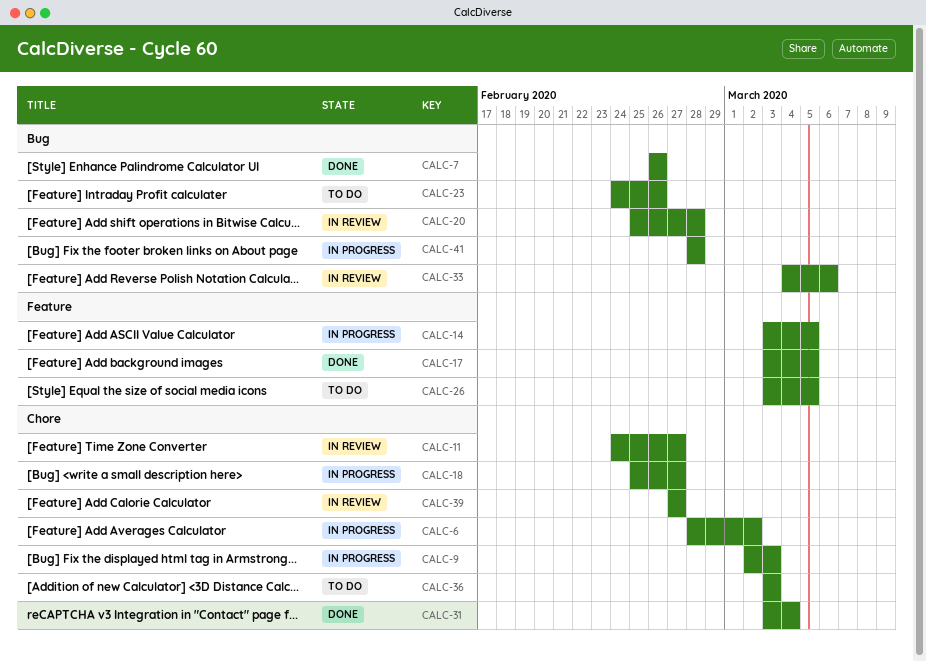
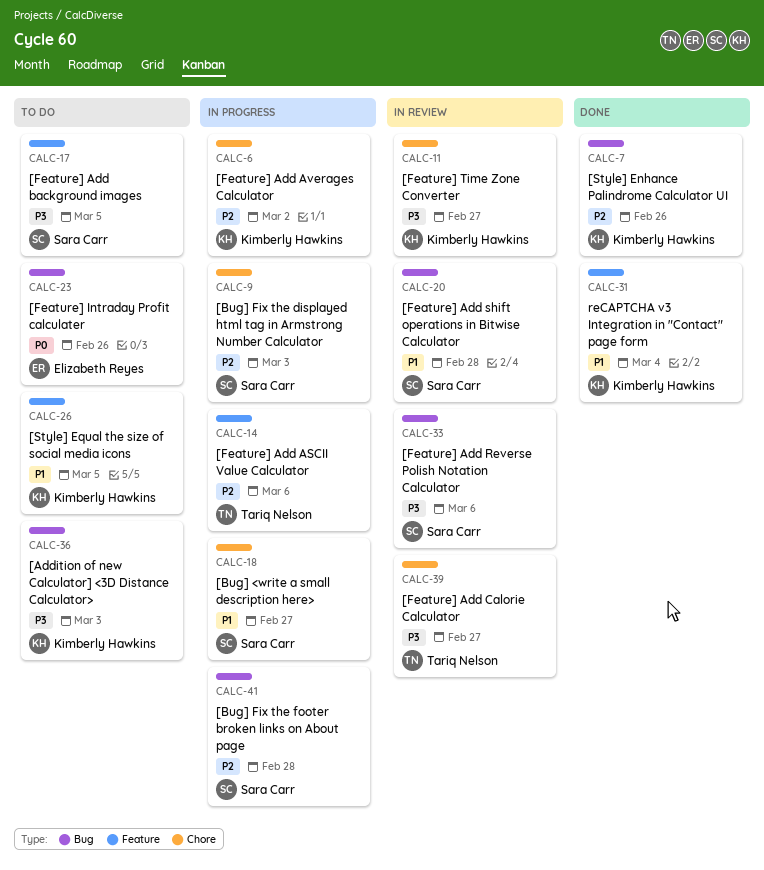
CALC-14, due: Mar 5 -> Mar 6
CALC-17, status: Done -> To do
CALC-31, label: Chore -> Feature
CALC-36, label: Chore -> Bug

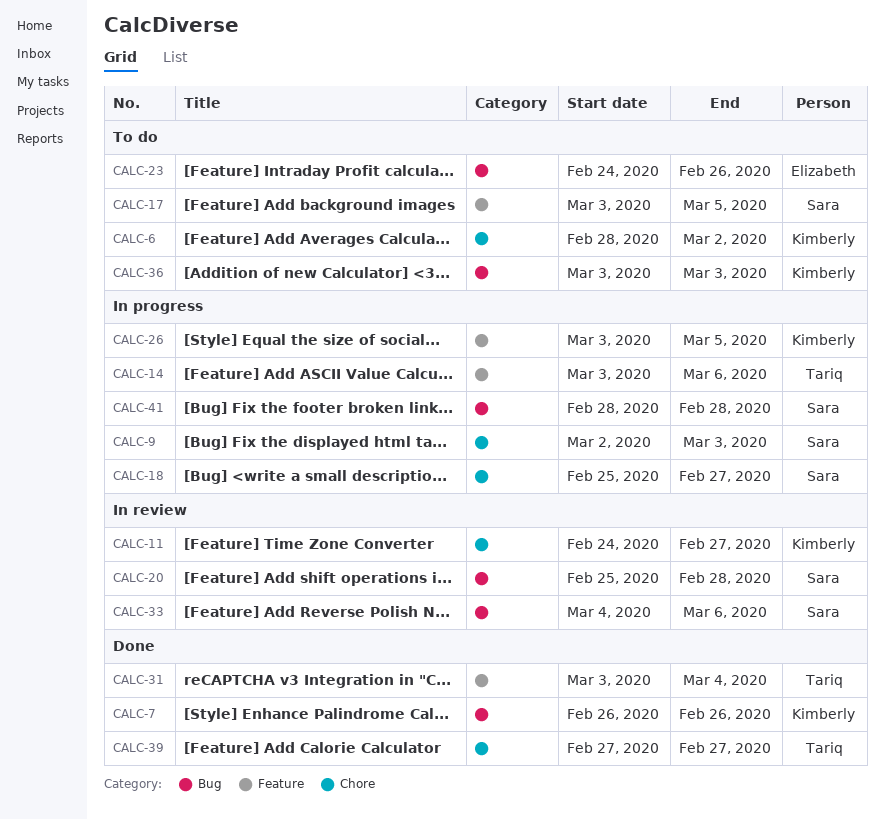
CALC-6, status: In progress -> To do
CALC-26, status: To do -> In progress
CALC-31, owner: Kimberly Hawkins -> Tariq Nelson
CALC-39, status: In review -> Done

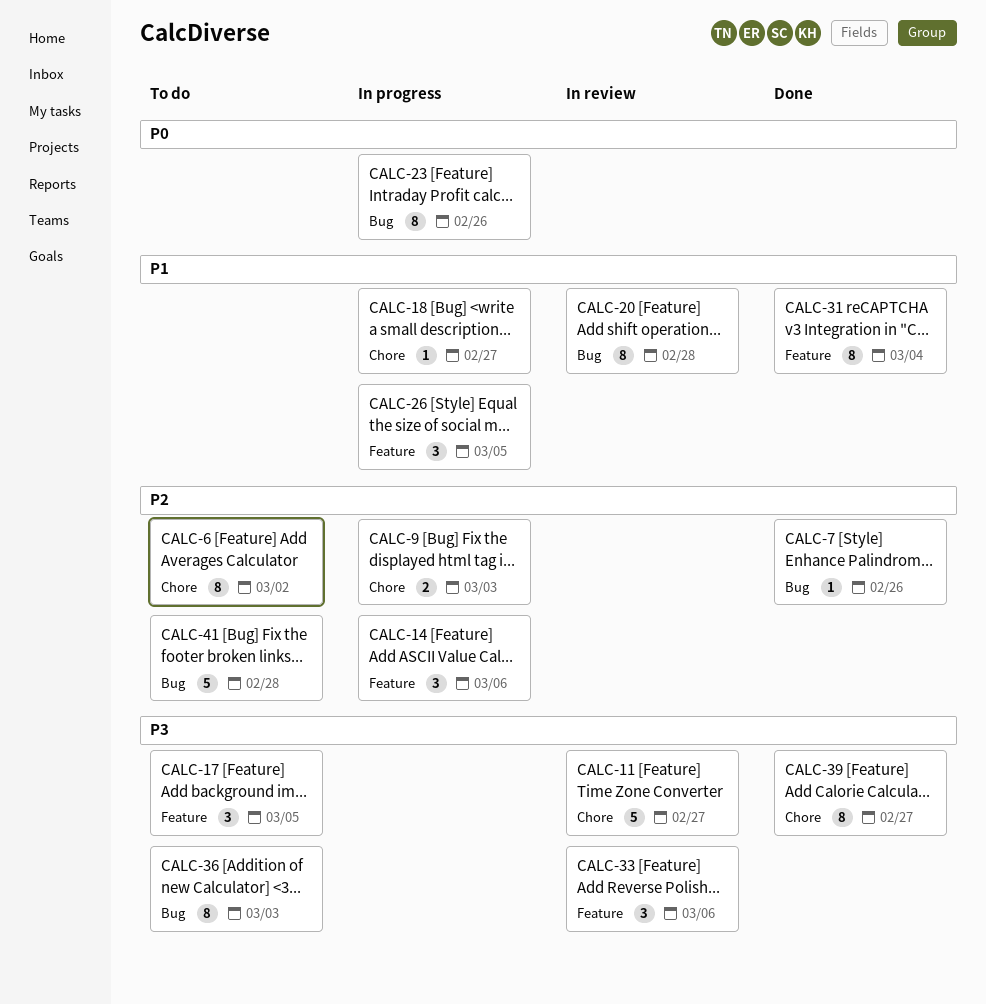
CALC-23, status: To do -> In progress
CALC-33, label: Bug -> Feature
CALC-41, status: In progress -> To do

